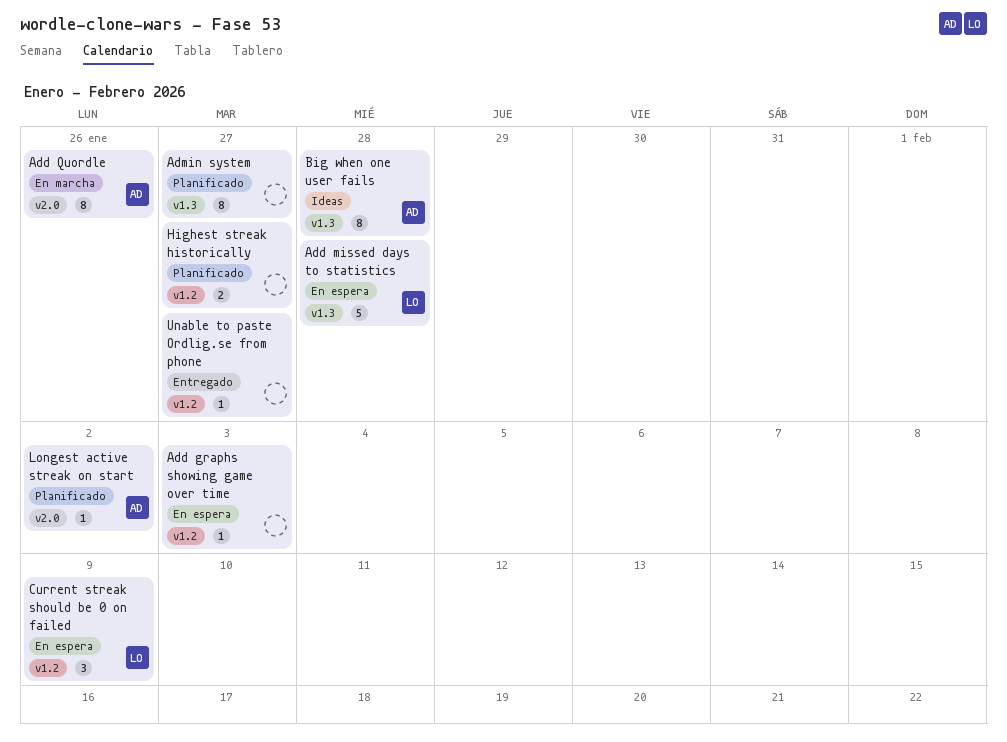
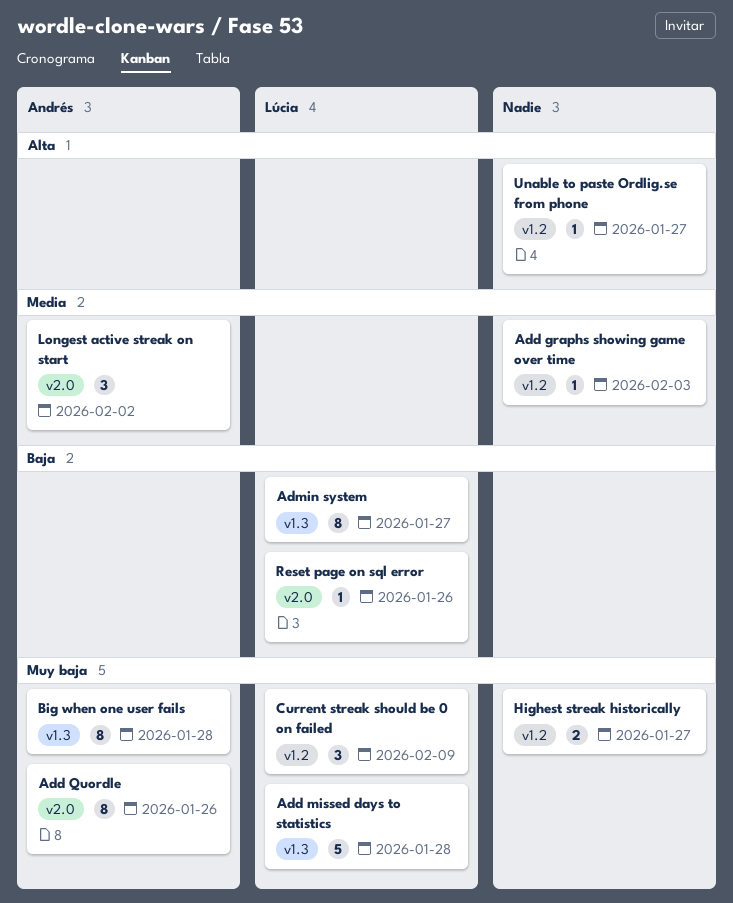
Admin system, owner: none -> Lúcia
Longest active streak on start, estimate: 1 -> 3
Reset page on sql error: none -> present

